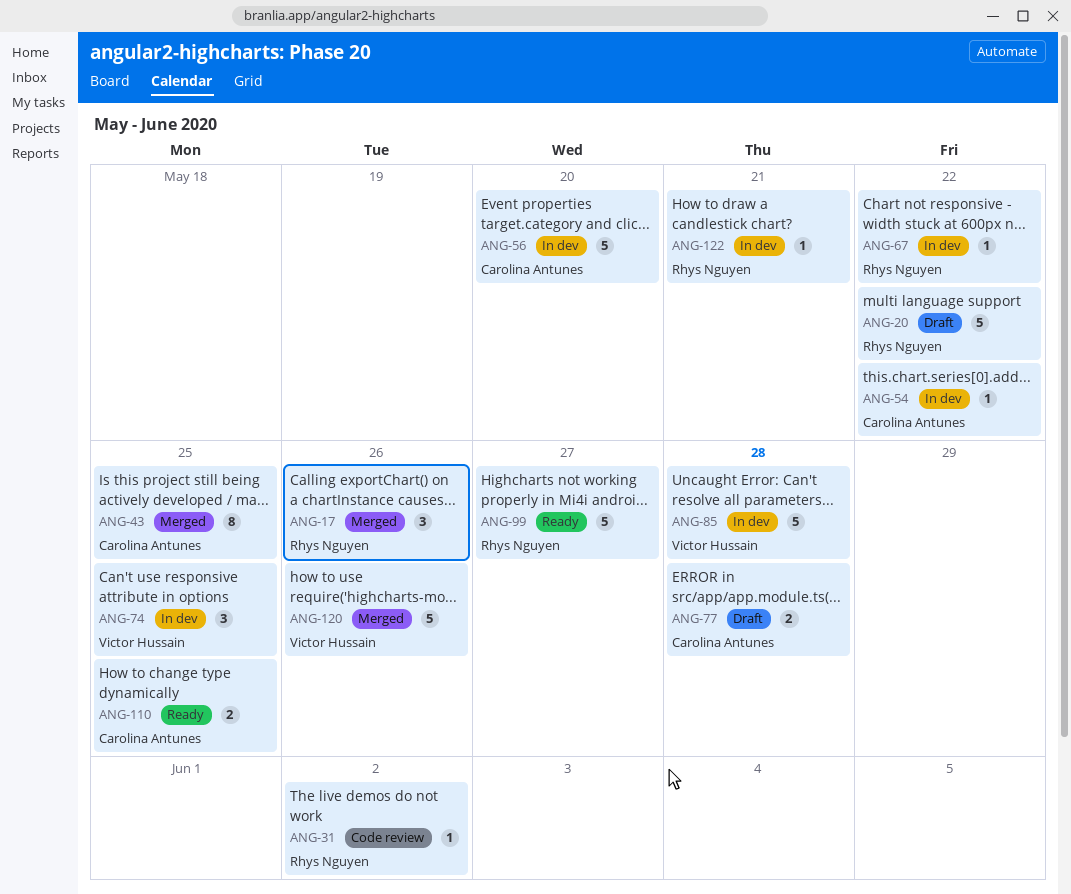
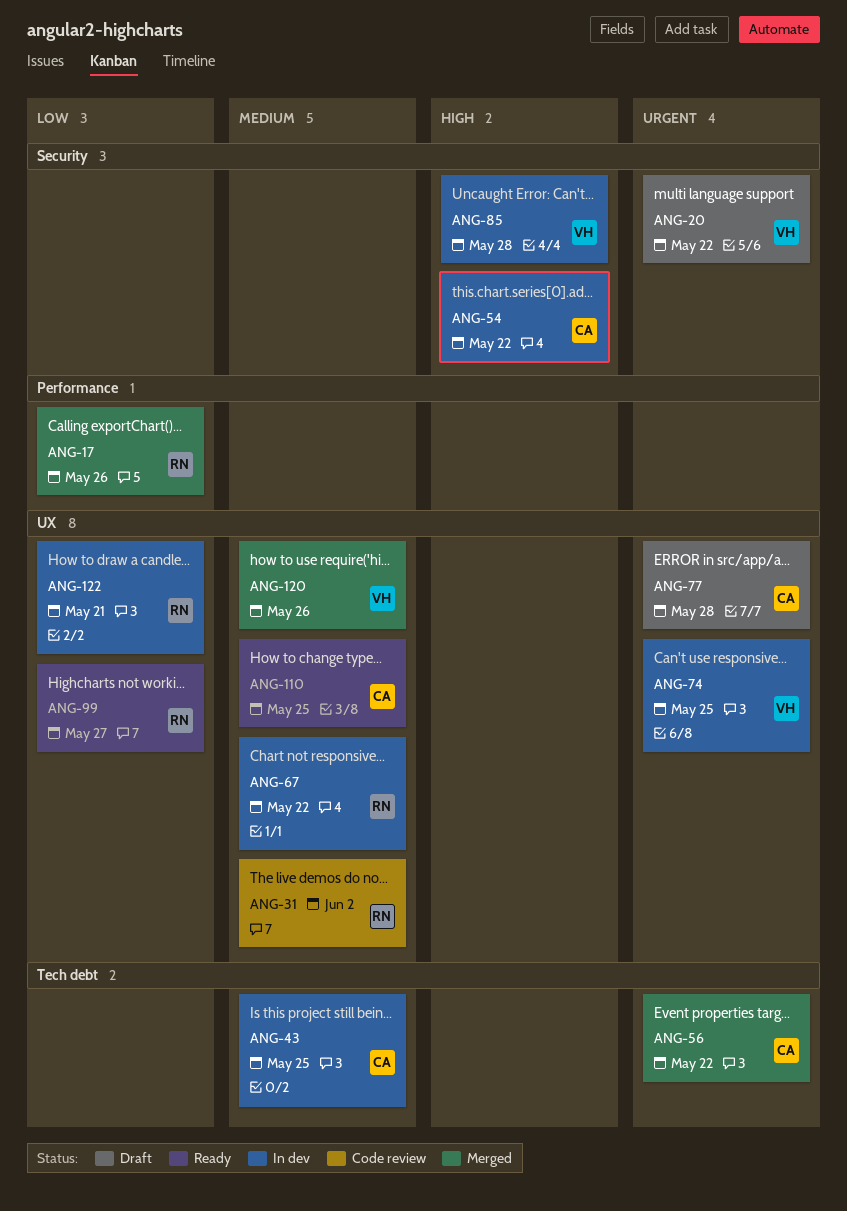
ANG-20, owner: Rhys Nguyen -> Victor Hussain
ANG-43, status: Merged -> In dev
ANG-56, status: In dev -> Merged
ANG-56, due: May 20 -> May 22

